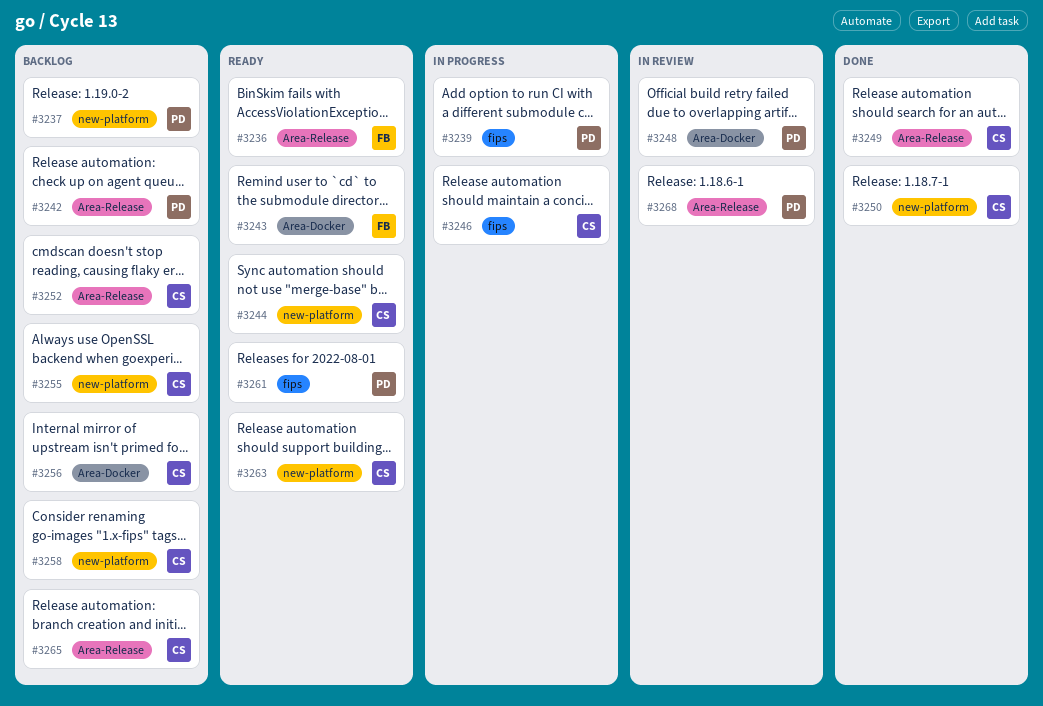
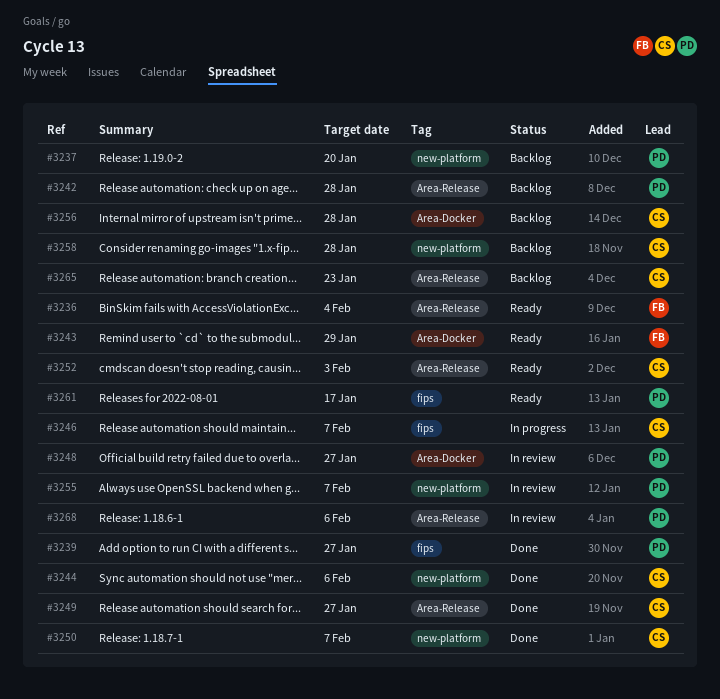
#3239, status: In progress -> Done
#3244, status: Ready -> Done
#3252, status: Backlog -> Ready
#3255, status: Backlog -> In review
#3255, owner: CS -> PD
#3263: present -> none

